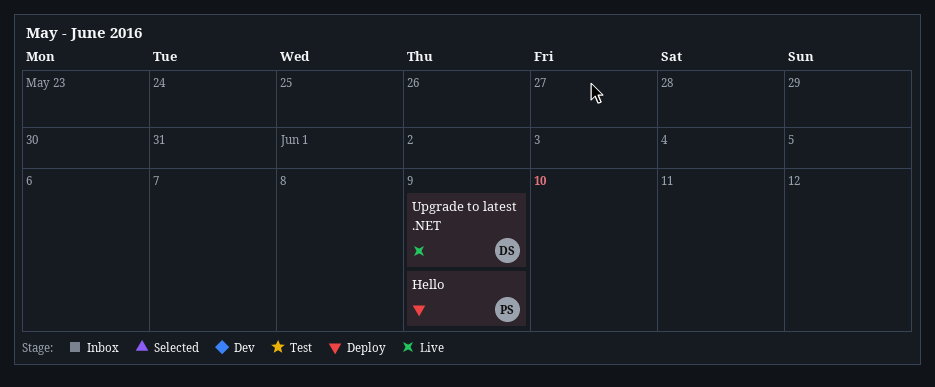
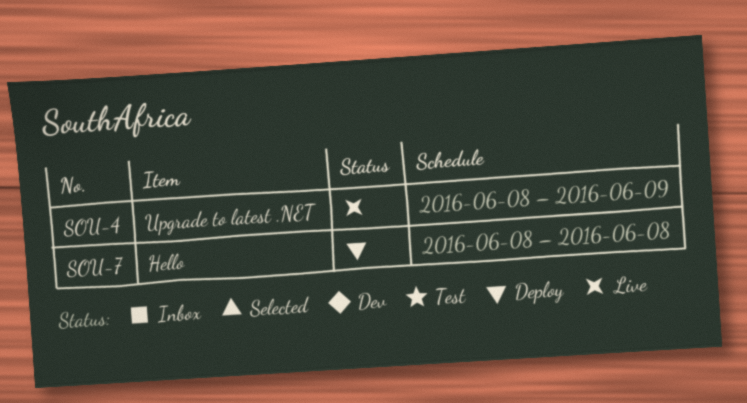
Hello, due: Jun 9 -> Jun 8

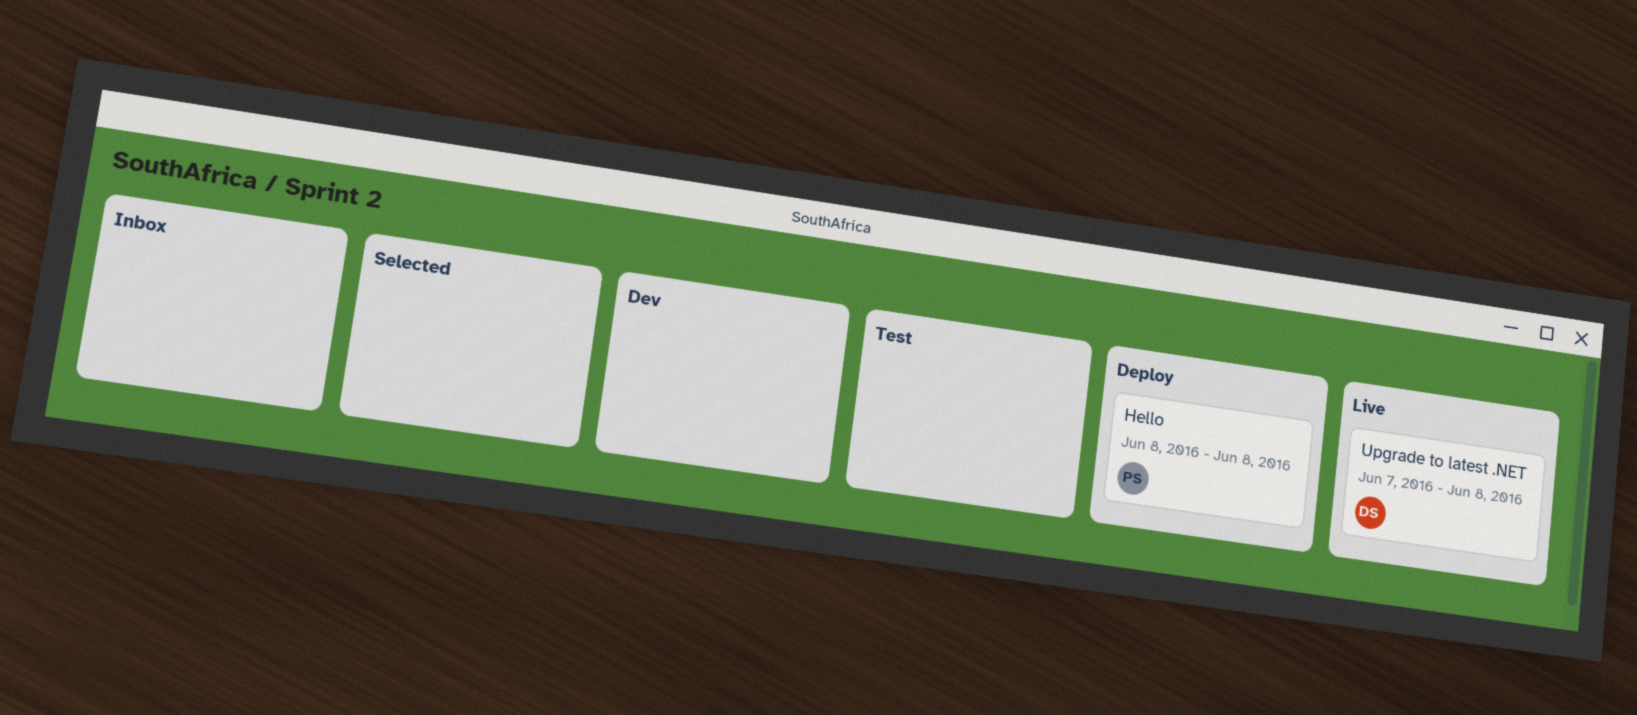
Upgrade to latest .NET, start: Jun 8 -> Jun 7
Upgrade to latest .NET, due: Jun 9 -> Jun 8

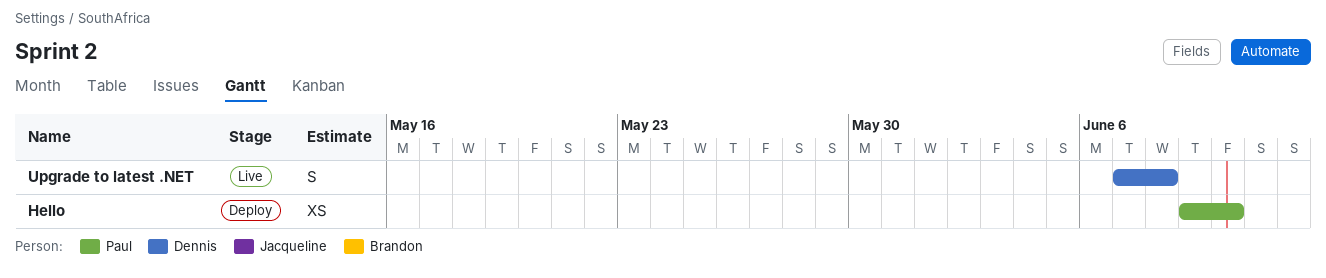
Hello, start: Jun 8 -> Jun 9
Hello, due: Jun 8 -> Jun 10

